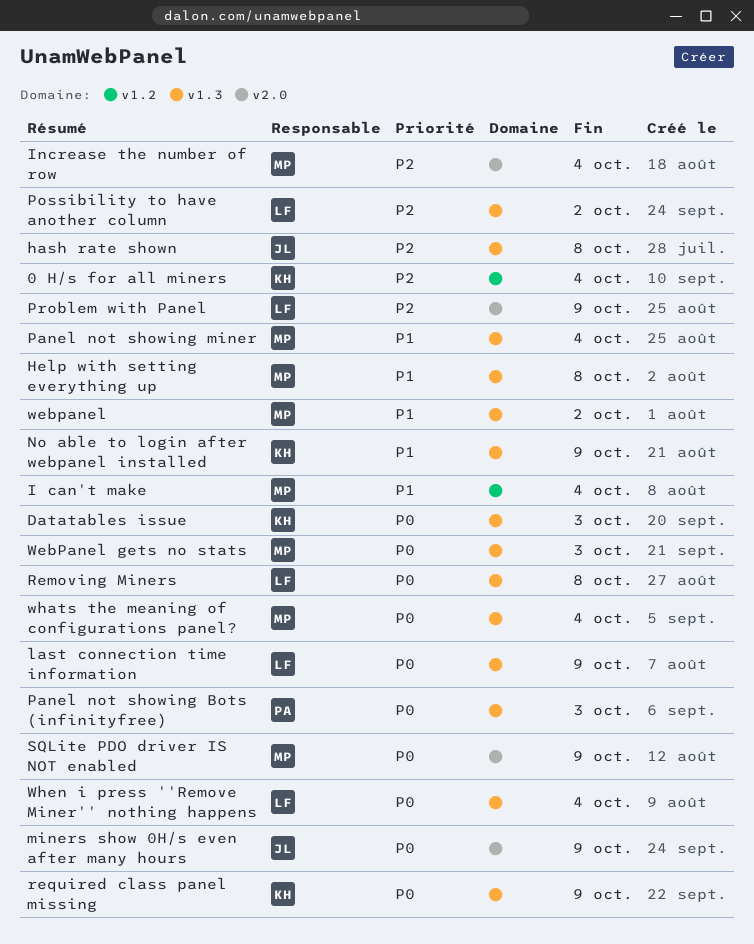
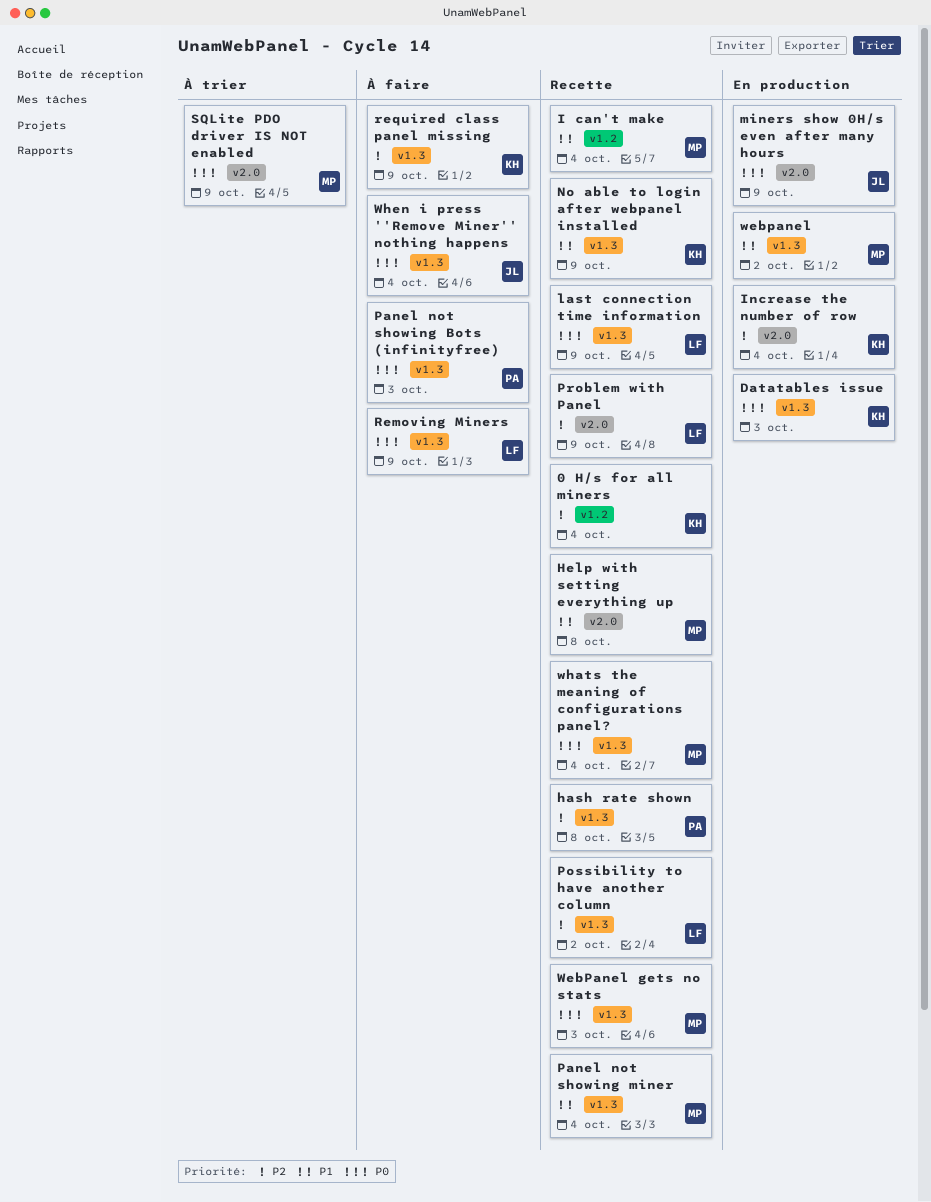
hash rate shown, owner: JL -> PA
Help with setting everything up, label: v1.3 -> v2.0
Increase the number of row, owner: MP -> KH
Removing Miners, due: Oct 8 -> Oct 9
required class panel missing, priority: P0 -> P2
When i press ''Remove Miner'' nothing happens, owner: LF -> JL

